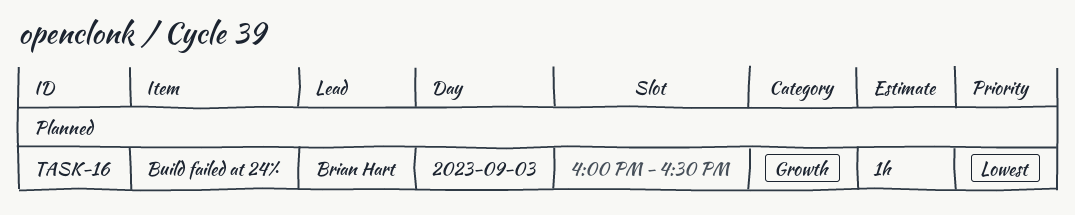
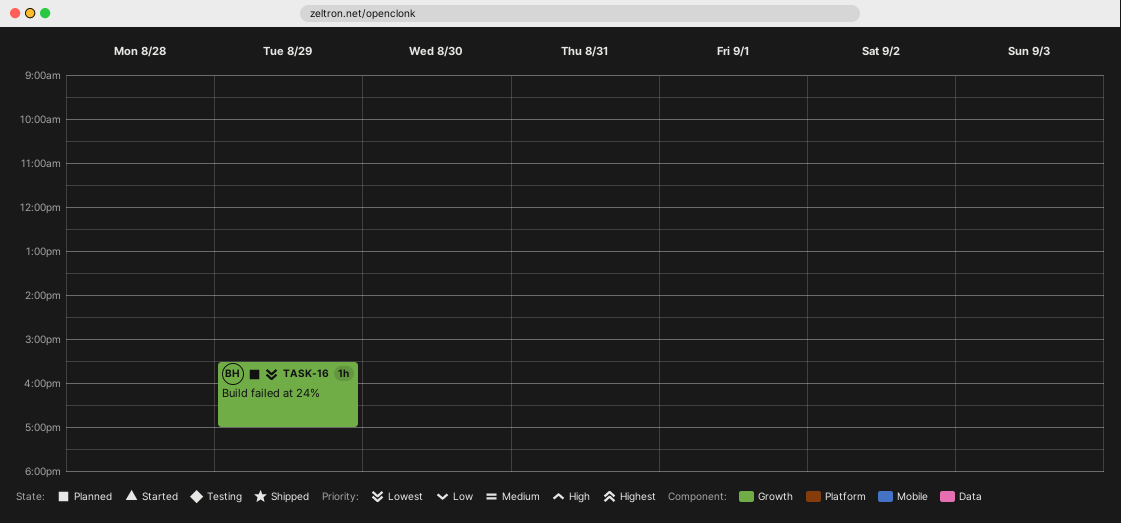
TASK-16, day: Sep 3 -> Aug 29
TASK-16, begins: 16:00 -> 15:30
TASK-16, ends: 16:30 -> 17:00

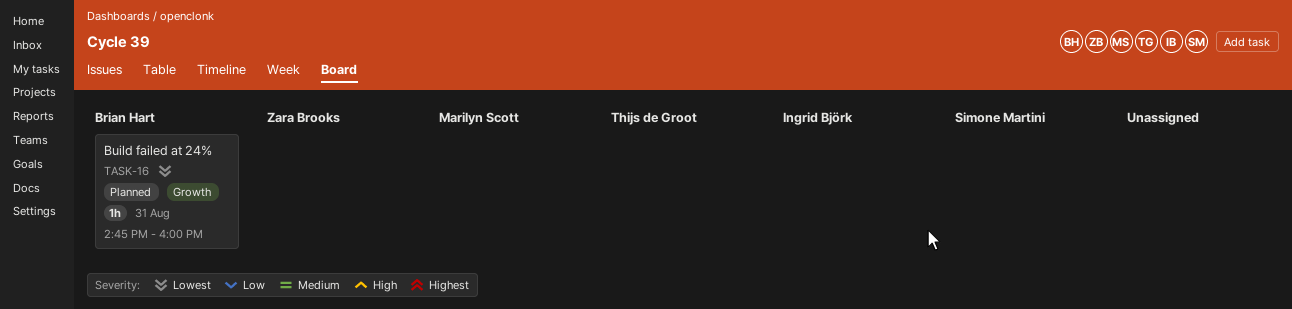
TASK-16, day: Aug 29 -> Aug 31
TASK-16, begins: 15:30 -> 14:45
TASK-16, ends: 17:00 -> 16:00

